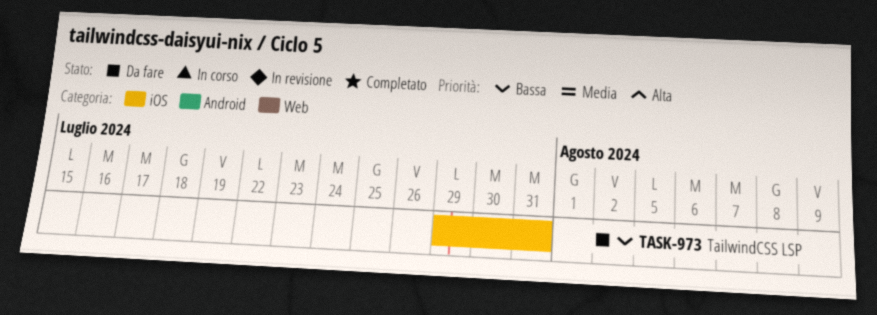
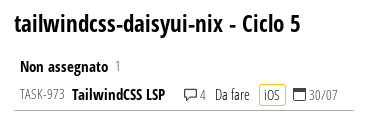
TASK-973, due: Jul 31 -> Jul 30

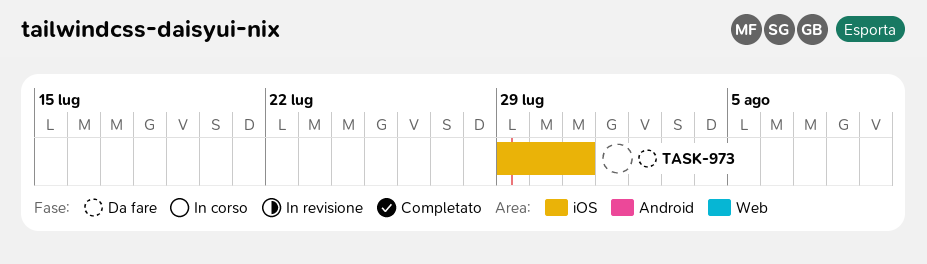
TASK-973, due: Jul 30 -> Jul 31

